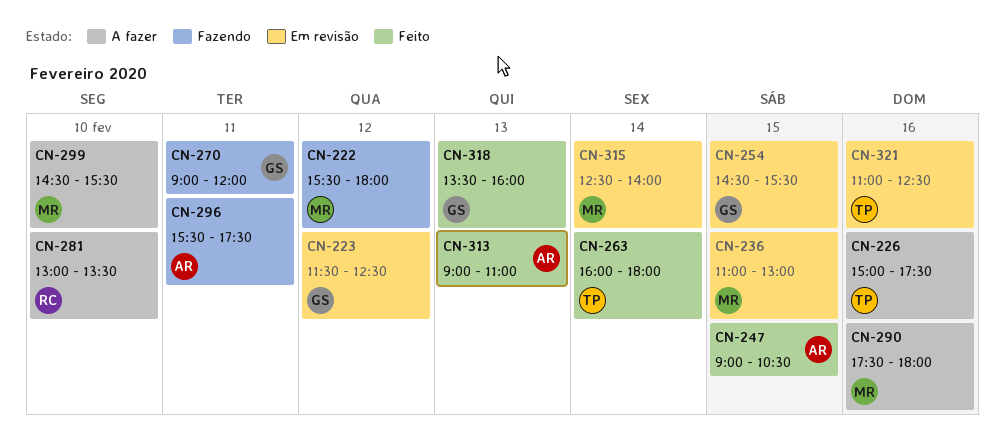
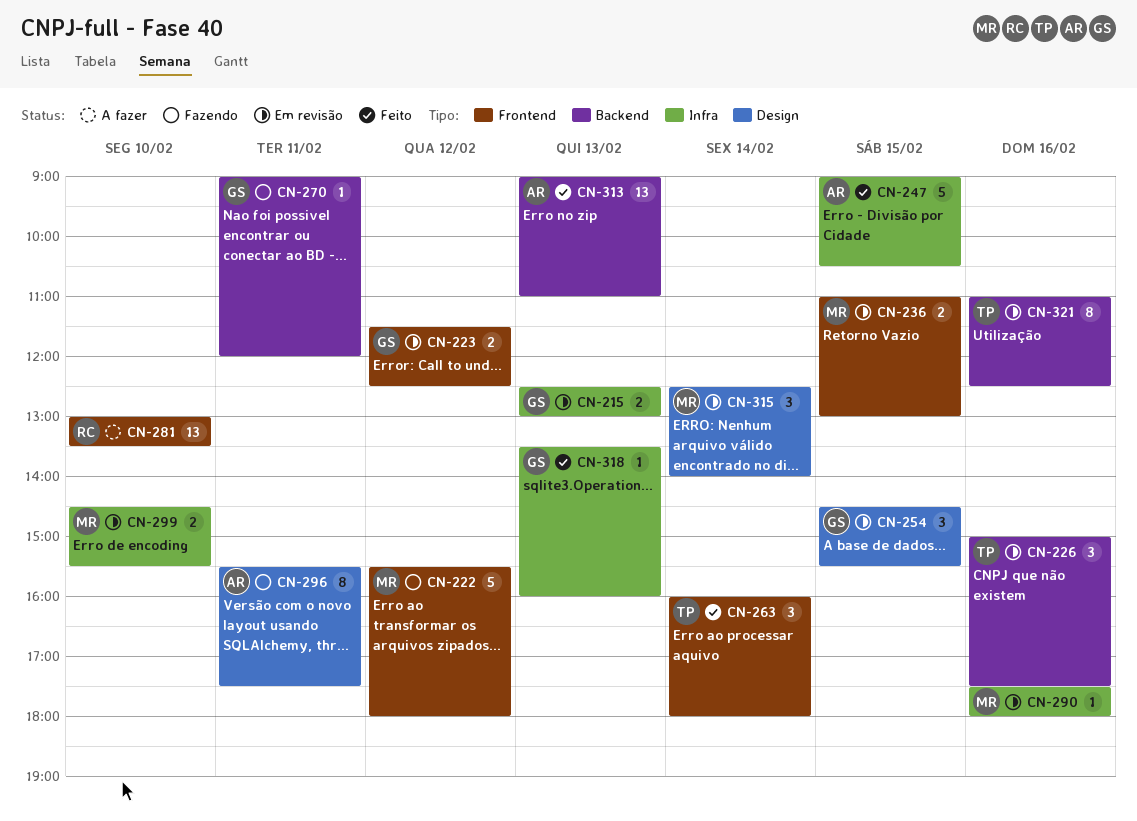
CN-215: none -> present
CN-226, status: A fazer -> Em revisão
CN-290, status: A fazer -> Em revisão
CN-299, status: A fazer -> Em revisão

